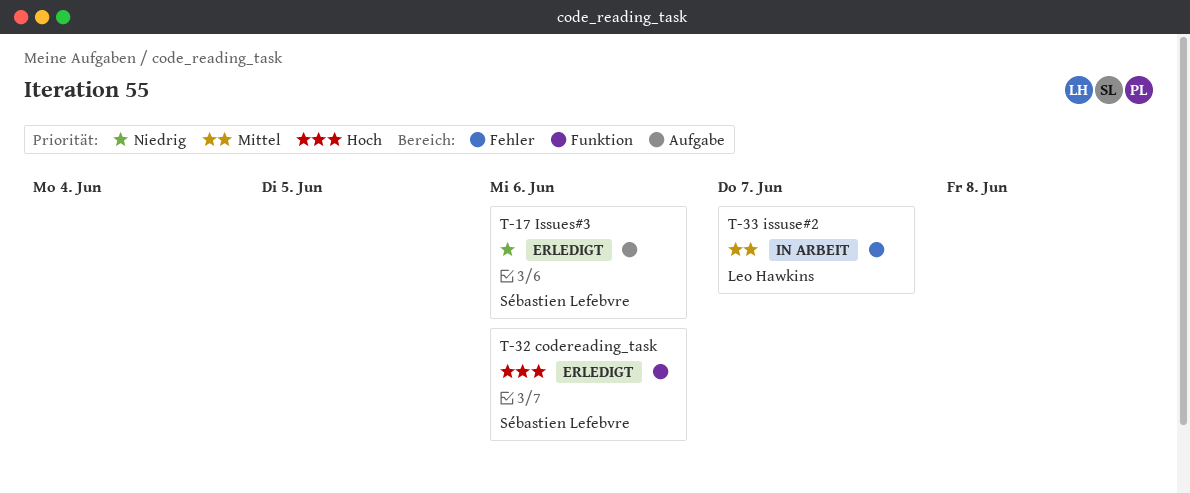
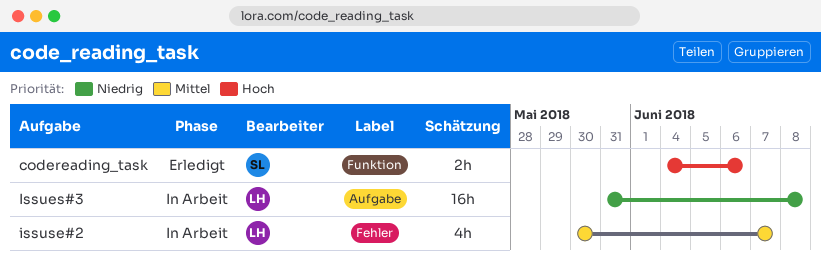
Issues#3, status: Erledigt -> In Arbeit
Issues#3, owner: Sébastien Lefebvre -> Leo Hawkins
Issues#3, due: Jun 6 -> Jun 8

